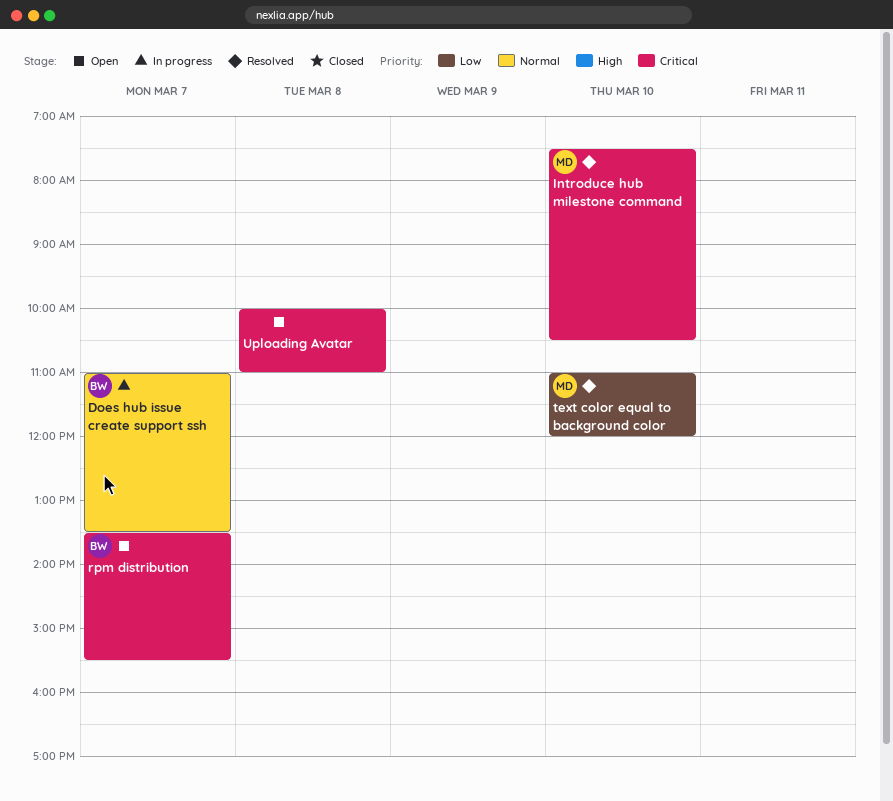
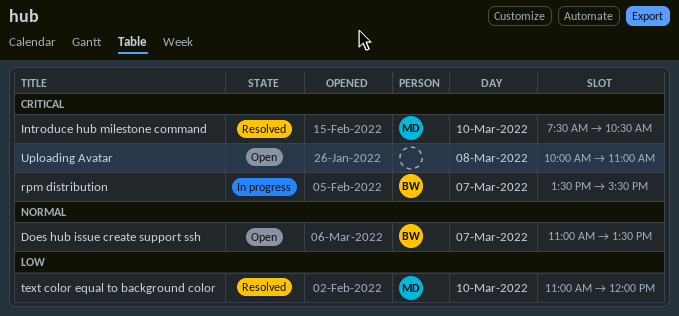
Does hub issue create support ssh, status: In progress -> Open
rpm distribution, status: Open -> In progress

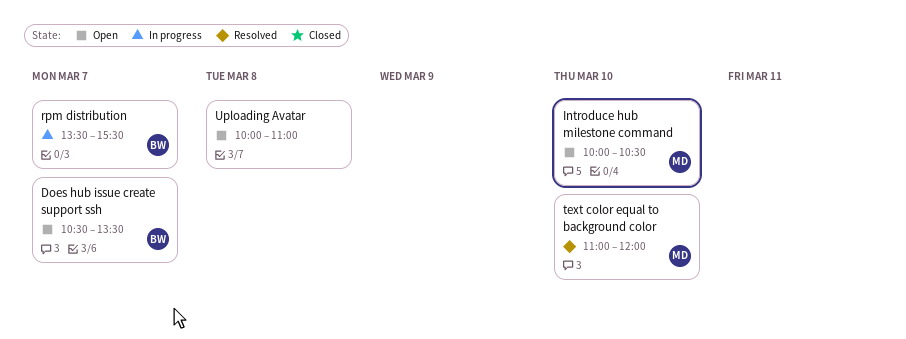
Does hub issue create support ssh, begins: 11:00 -> 10:30
Introduce hub milestone command, status: Resolved -> Open
Introduce hub milestone command, begins: 07:30 -> 10:00

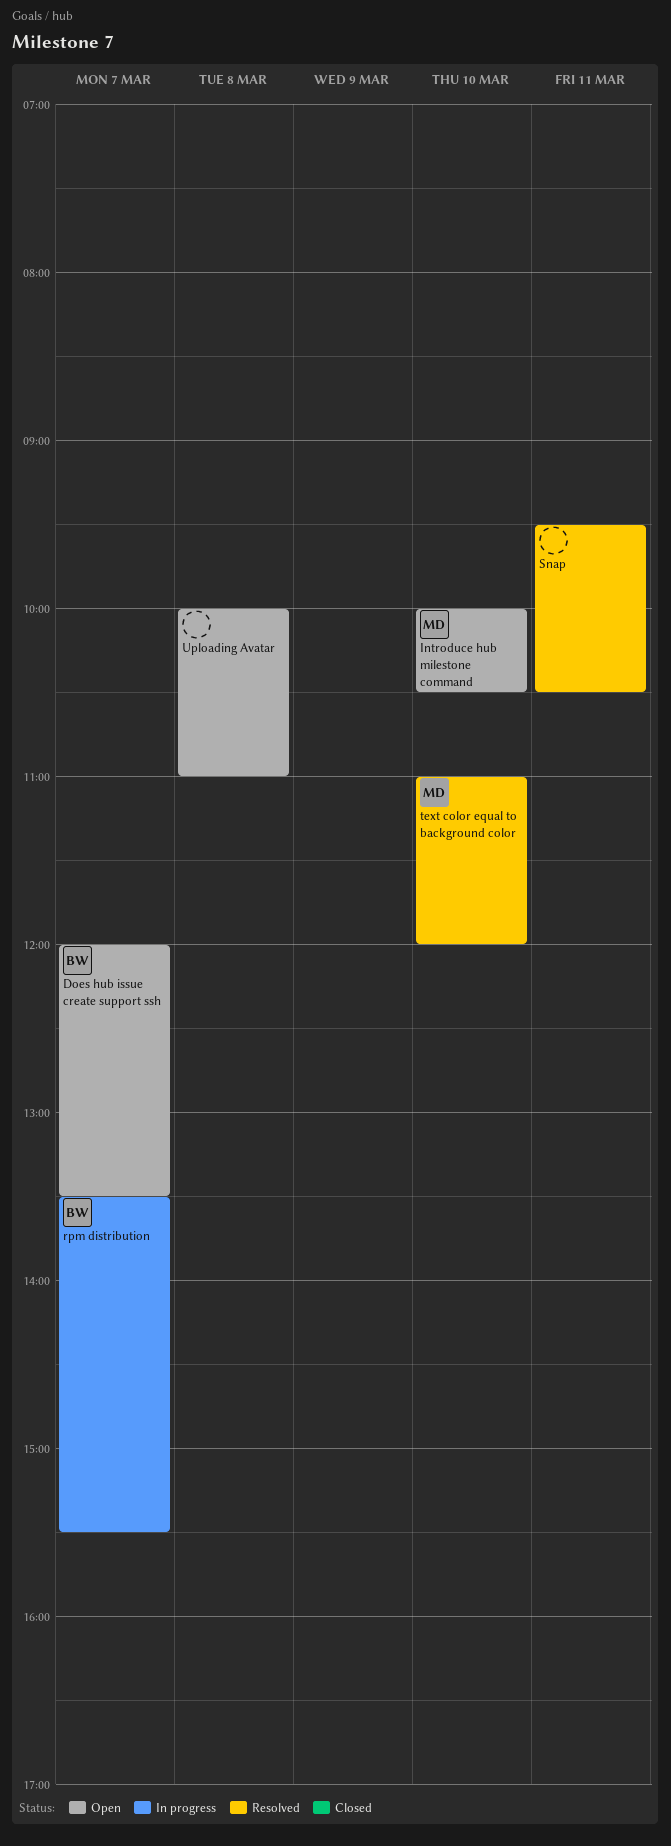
Does hub issue create support ssh, begins: 10:30 -> 12:00
Snap: none -> present

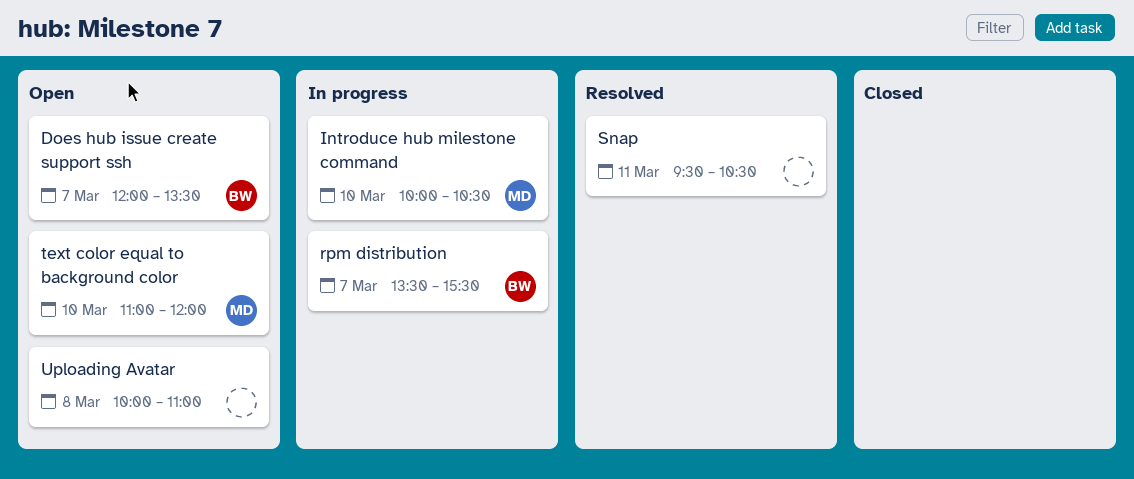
Introduce hub milestone command, status: Open -> In progress
text color equal to background color, status: Resolved -> Open

